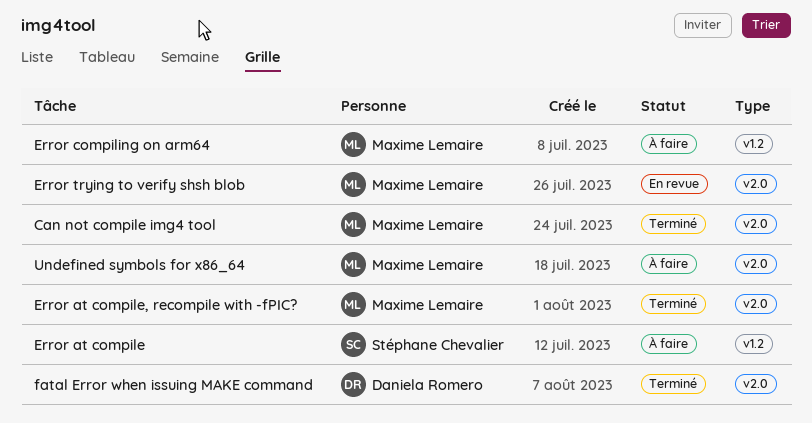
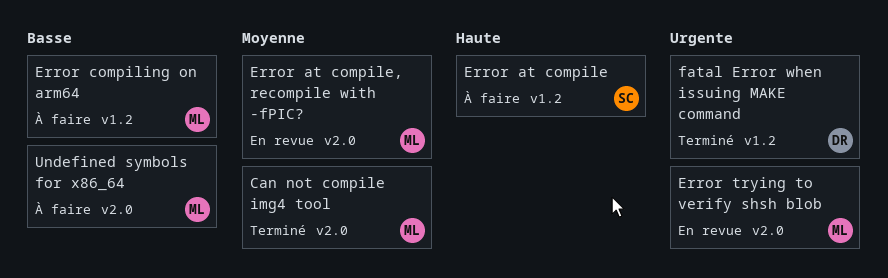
Error at compile, recompile with -fPIC?, status: Terminé -> En revue
fatal Error when issuing MAKE command, label: v2.0 -> v1.2

